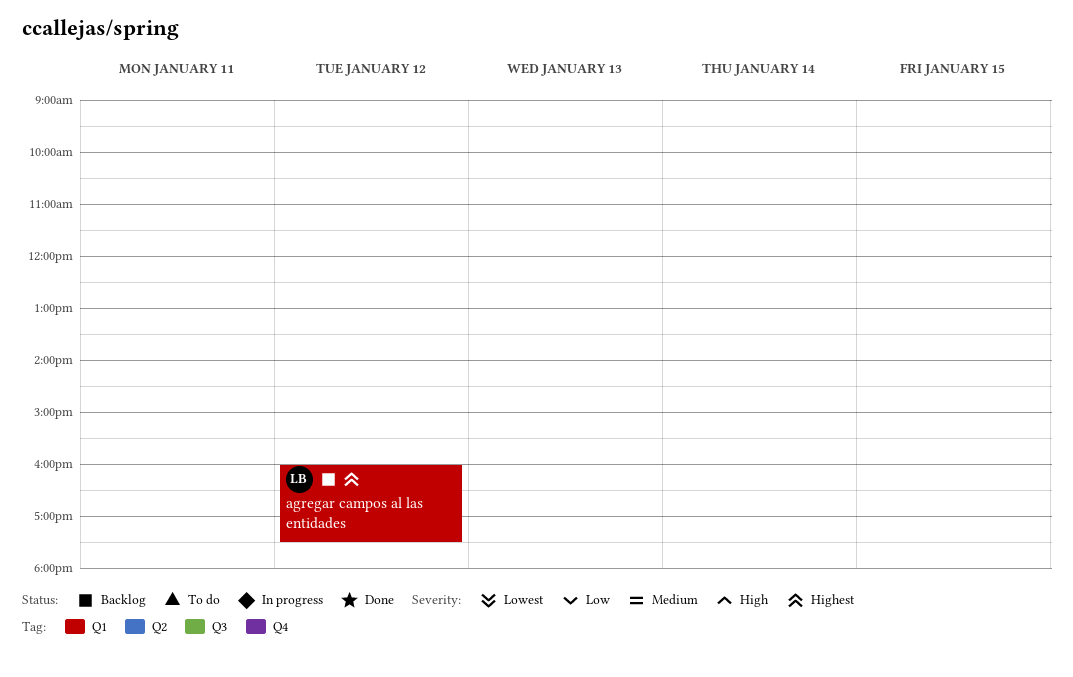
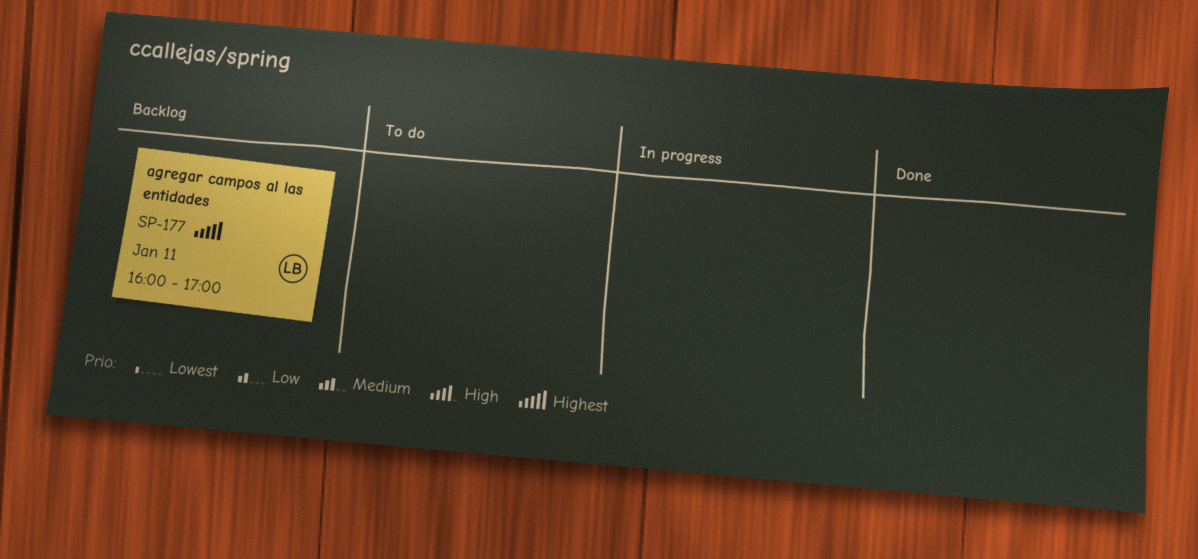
agregar campos al las entidades, day: Jan 12 -> Jan 11
agregar campos al las entidades, ends: 17:30 -> 17:00

